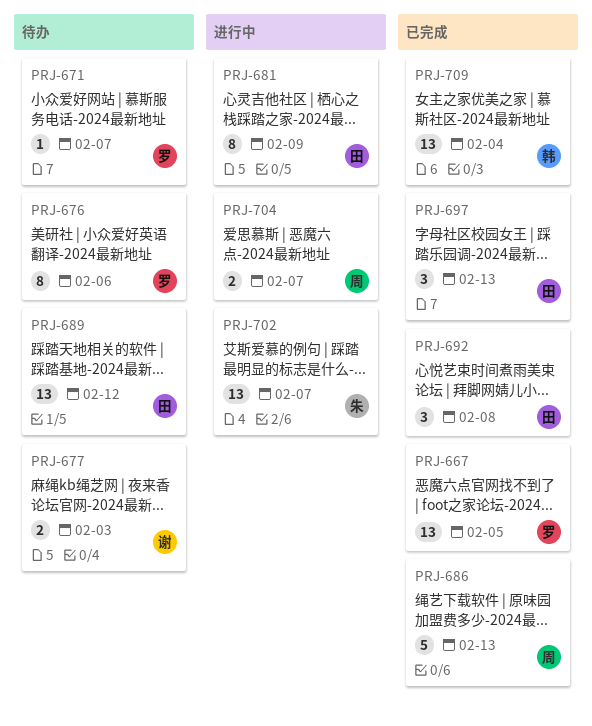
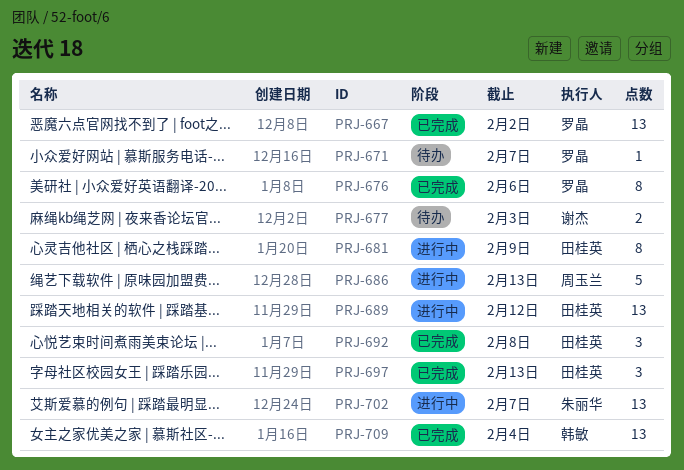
PRJ-667, due: Feb 5 -> Feb 2
PRJ-676, status: 待办 -> 已完成
PRJ-686, status: 已完成 -> 进行中
PRJ-689, status: 待办 -> 进行中
PRJ-704: present -> none

